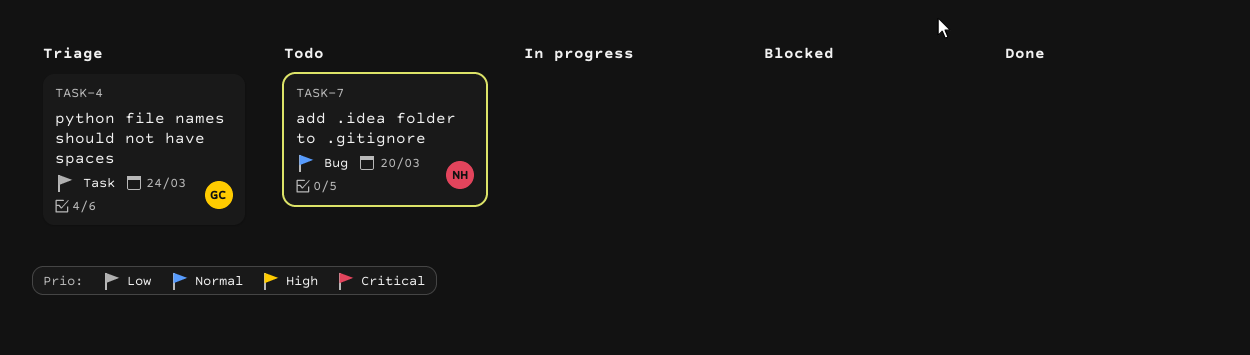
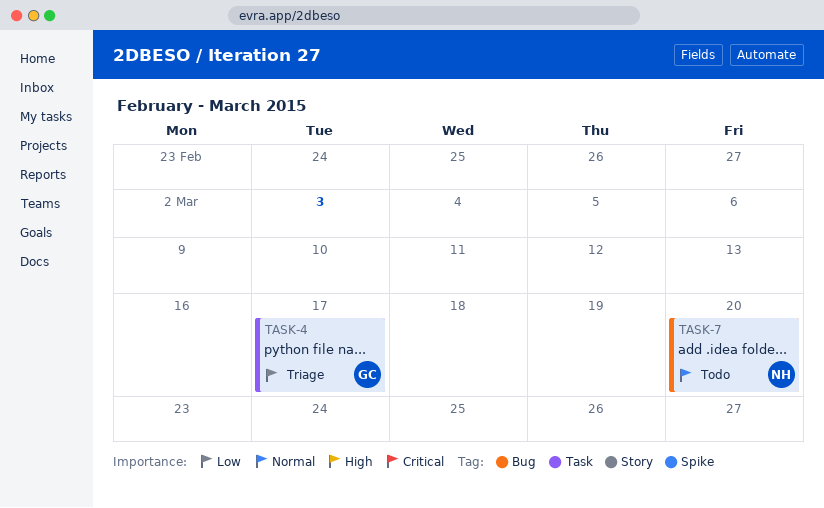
TASK-4, due: Mar 24 -> Mar 17

